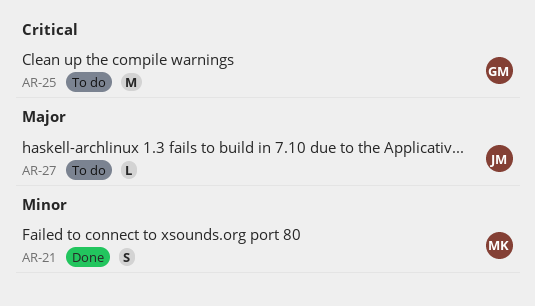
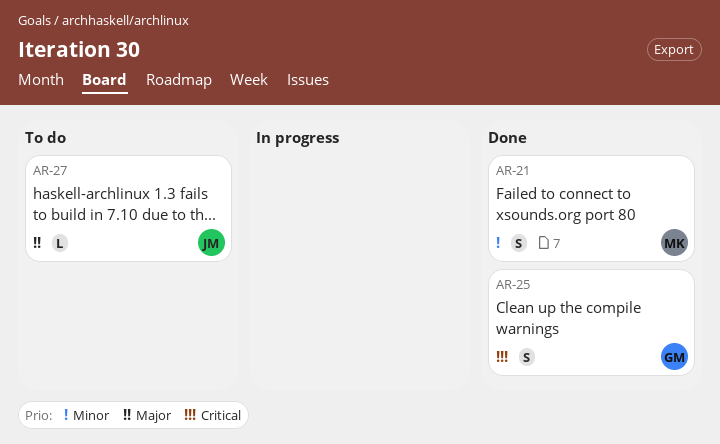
AR-25, status: To do -> Done
AR-25, estimate: M -> S

